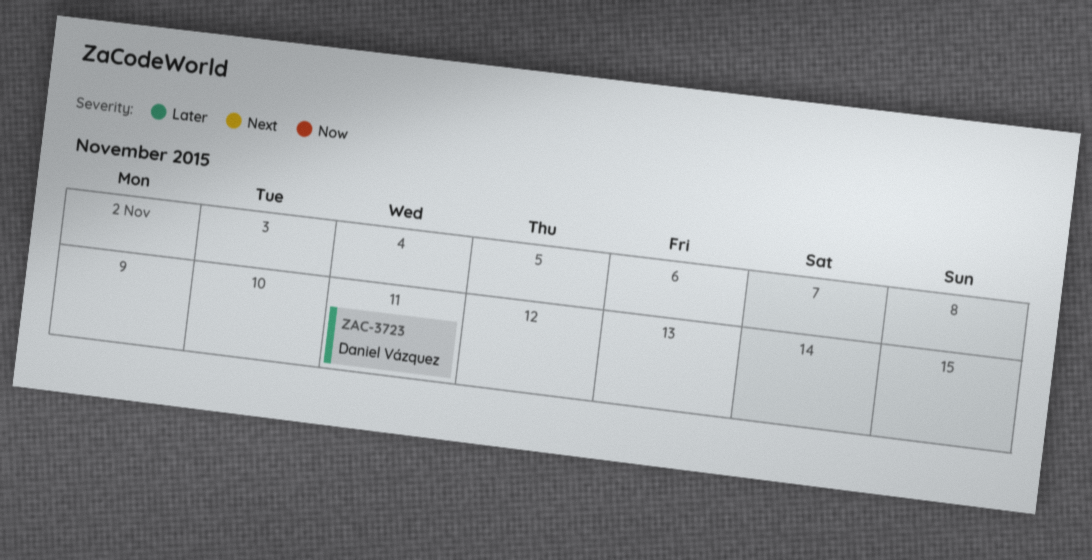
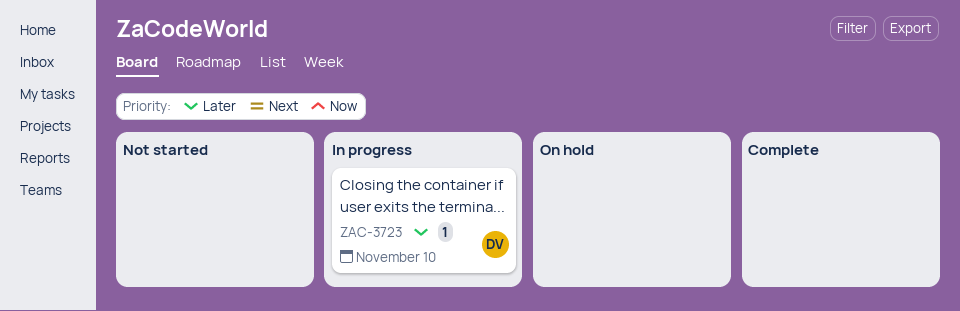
ZAC-3723, due: Nov 11 -> Nov 10

